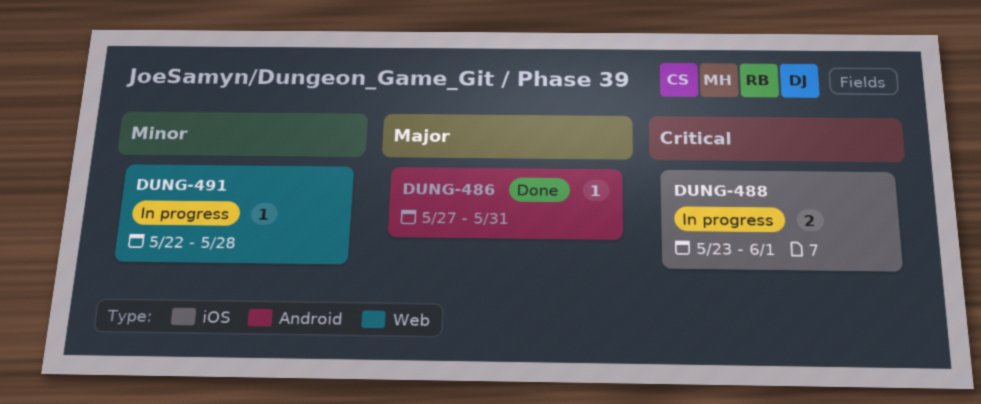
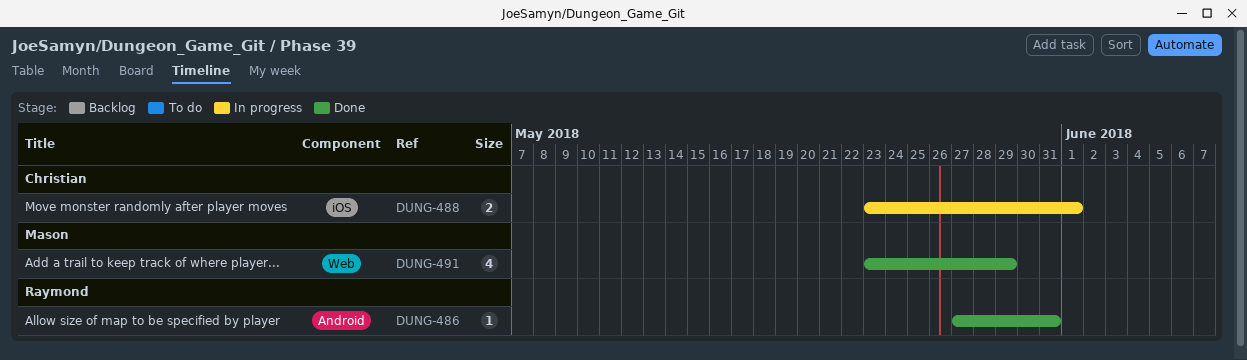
DUNG-491, status: In progress -> Done
DUNG-491, estimate: 1 -> 4
DUNG-491, start: May 22 -> May 23
DUNG-491, due: May 28 -> May 29

